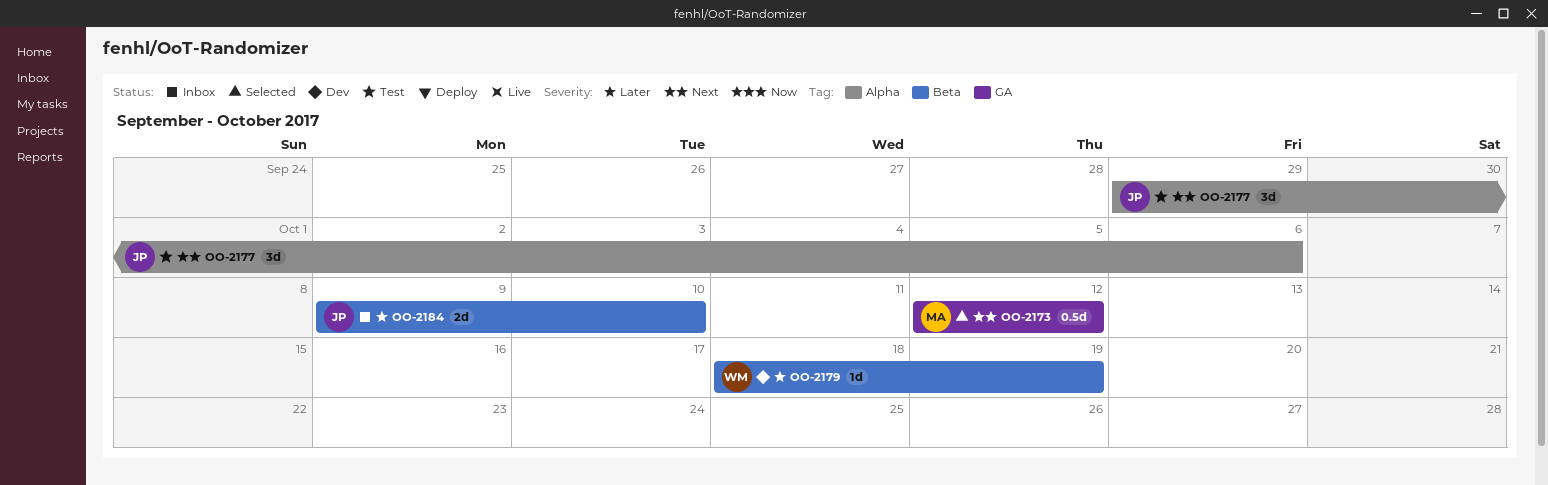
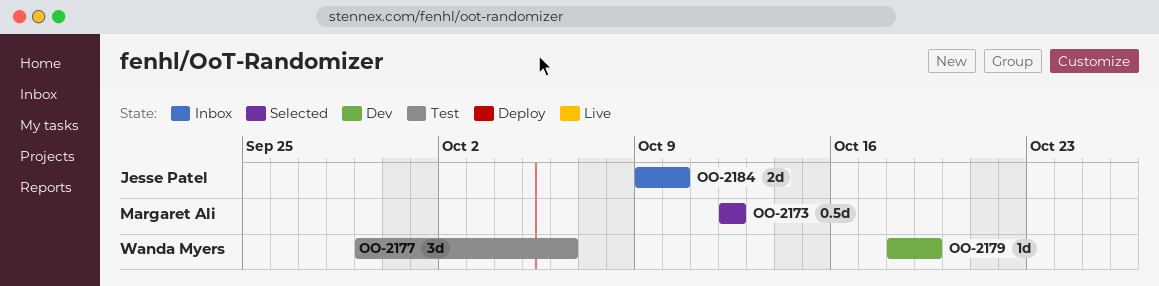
OO-2177, owner: Jesse Patel -> Wanda Myers

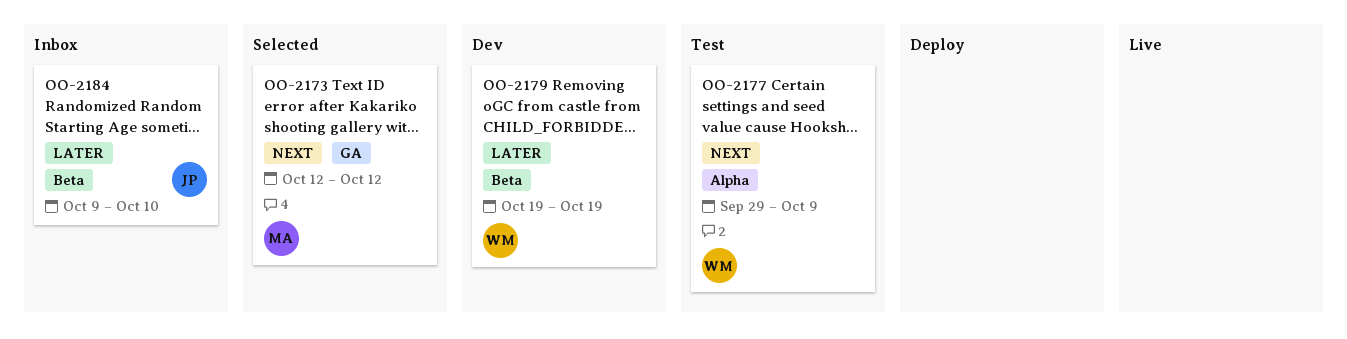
OO-2177, due: Oct 6 -> Oct 9
OO-2179, start: Oct 18 -> Oct 19

